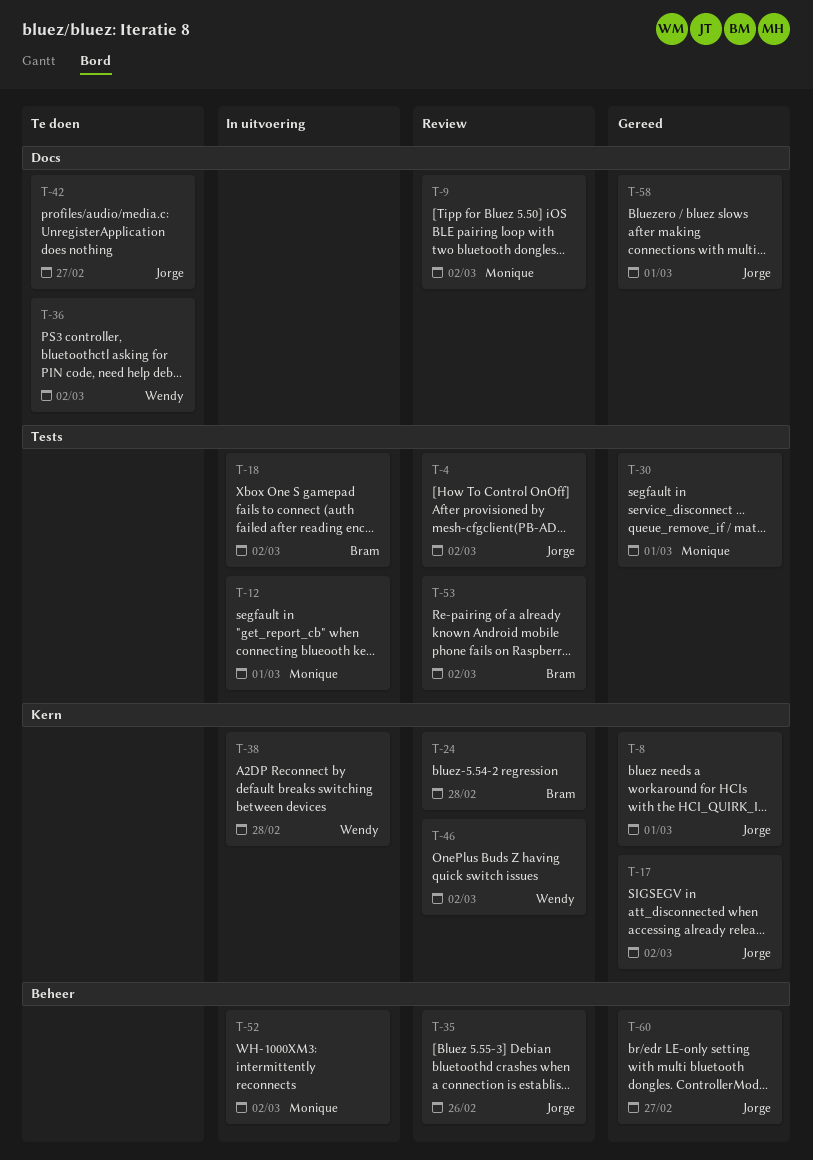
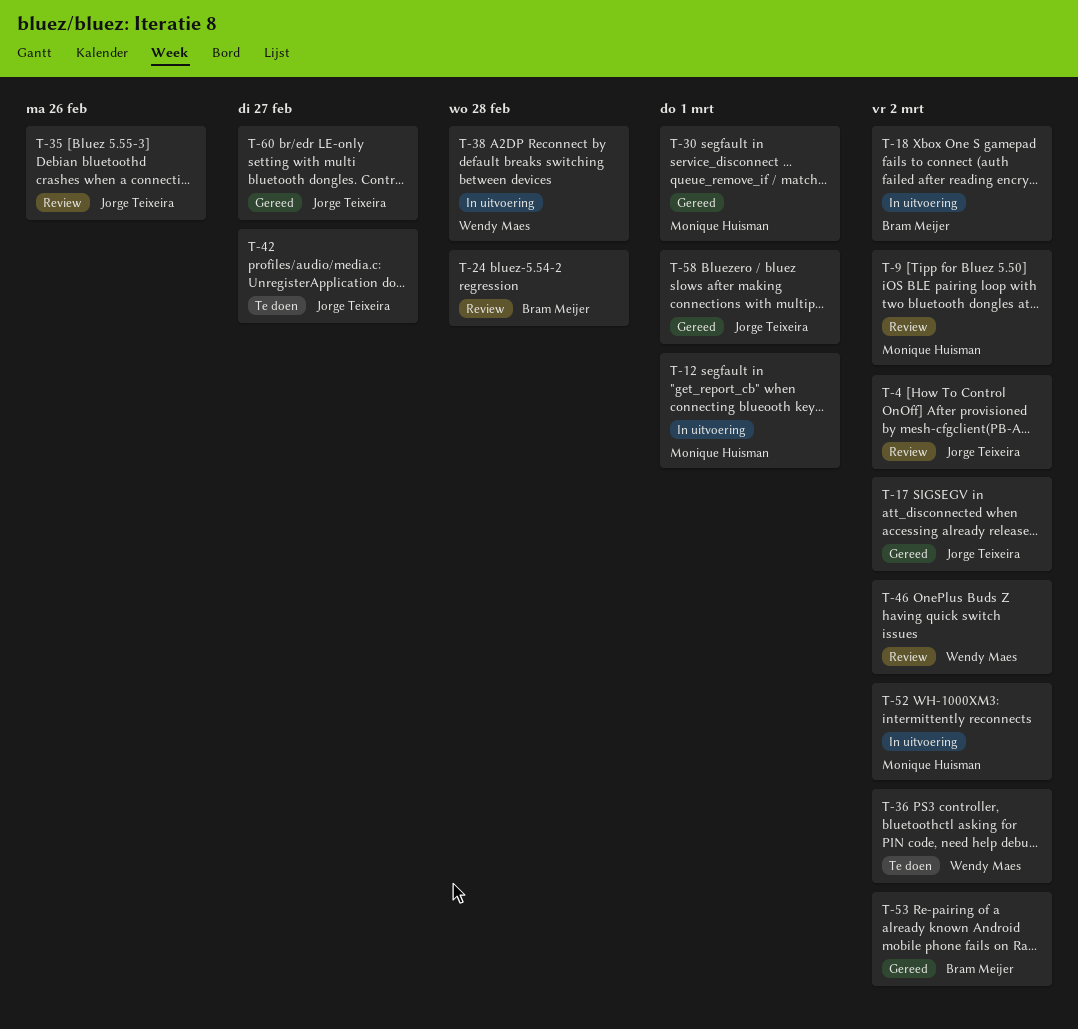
T-8: present -> none
T-53, status: Review -> Gereed

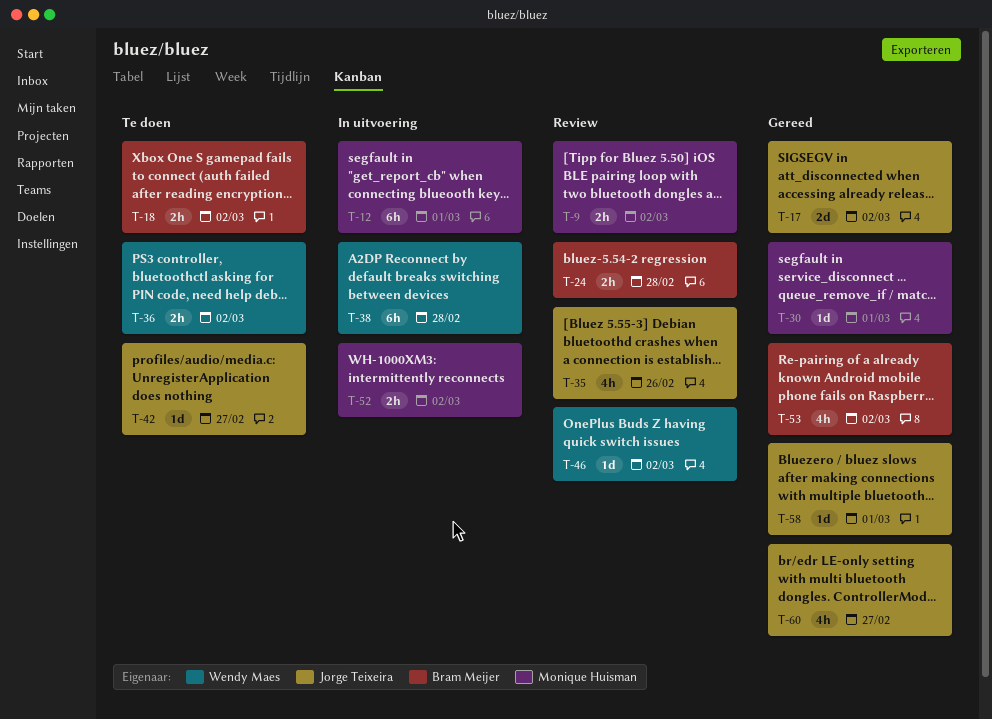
T-4: present -> none
T-18, status: In uitvoering -> Te doen

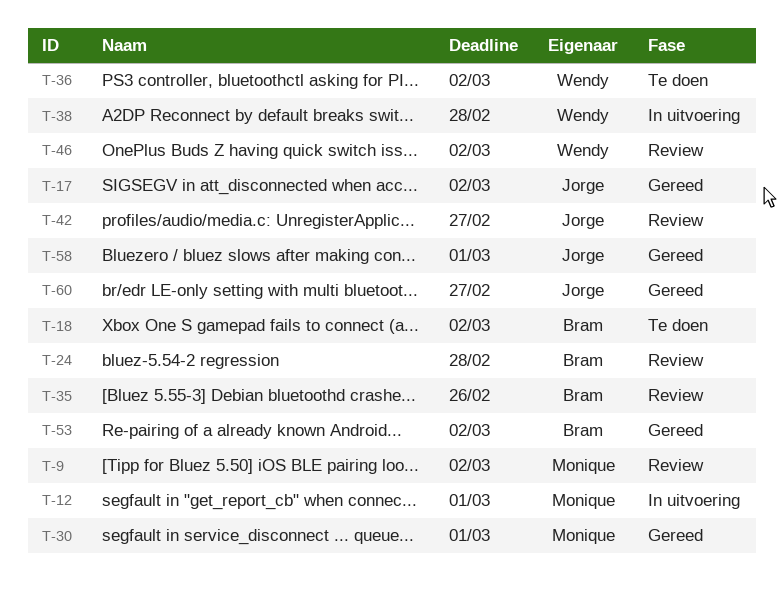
T-35, owner: Jorge Teixeira -> Bram Meijer
T-42, status: Te doen -> Review
T-52: present -> none

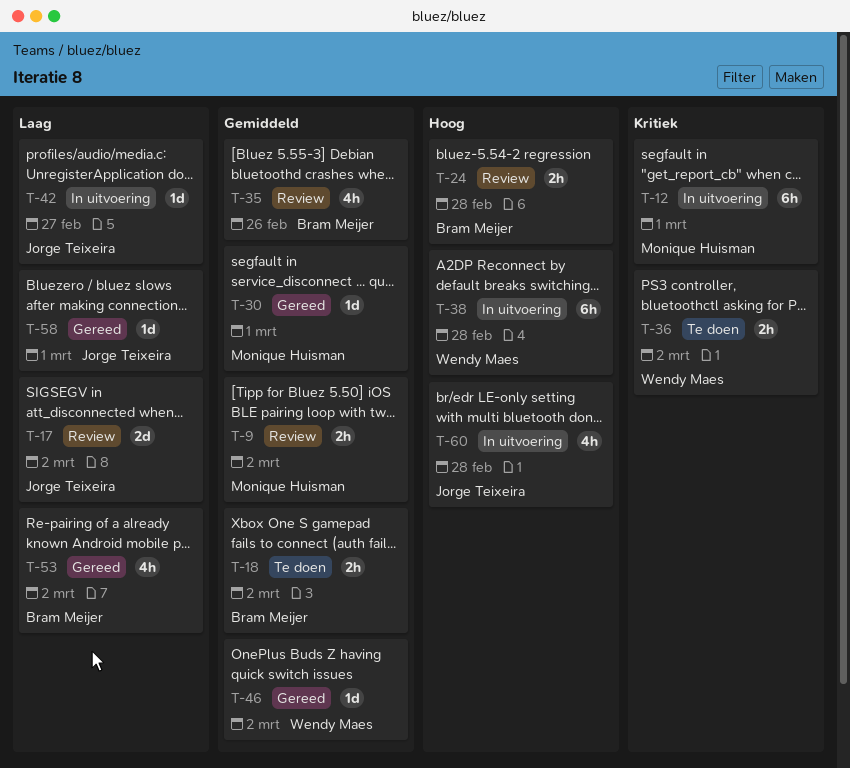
T-17, status: Gereed -> Review
T-42, status: Review -> In uitvoering
T-46, status: Review -> Gereed
T-60, status: Gereed -> In uitvoering
T-60, due: Feb 27 -> Feb 28

